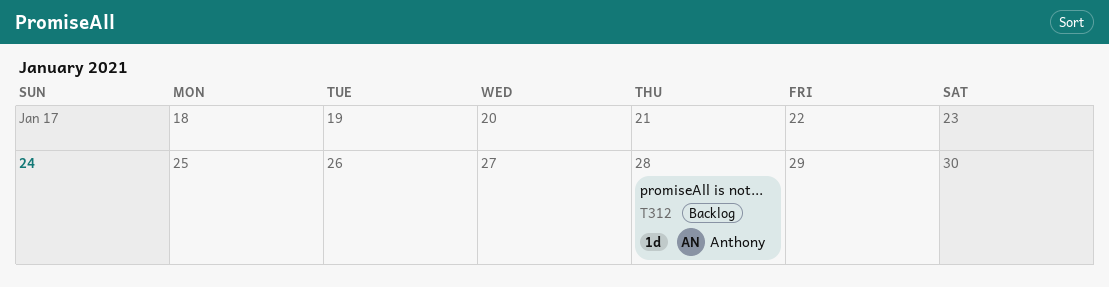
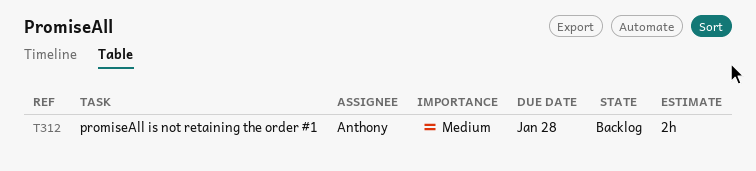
T312, estimate: 1d -> 2h

